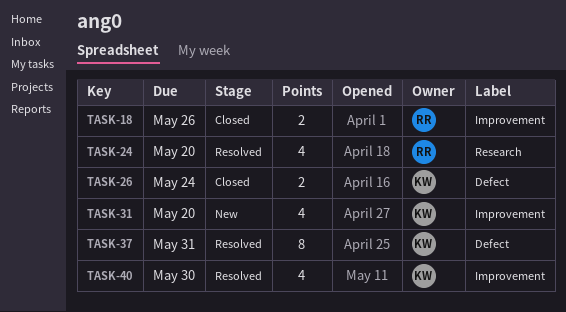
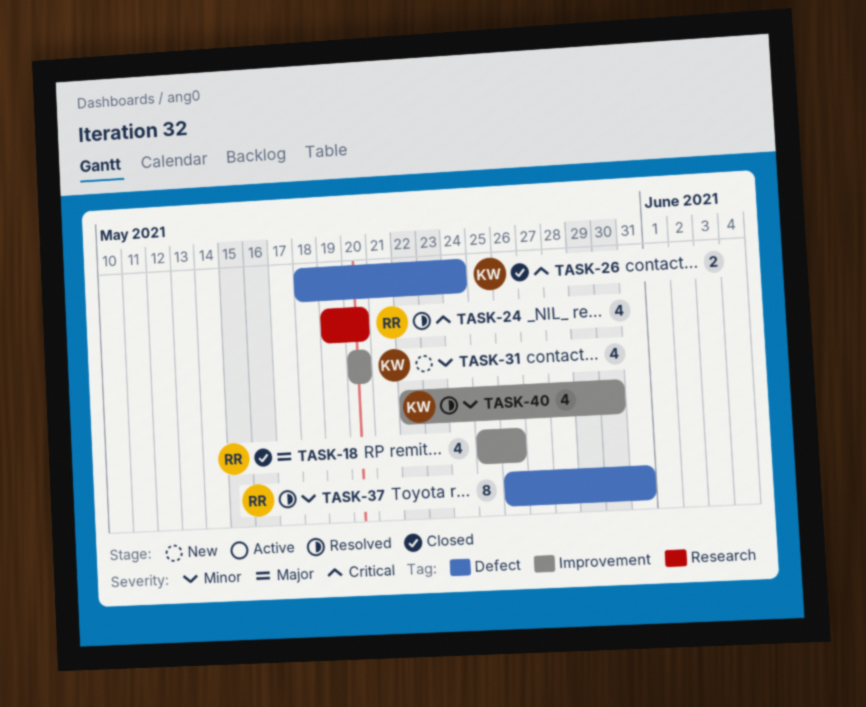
TASK-18, estimate: 2 -> 4
TASK-37, owner: KW -> RR

